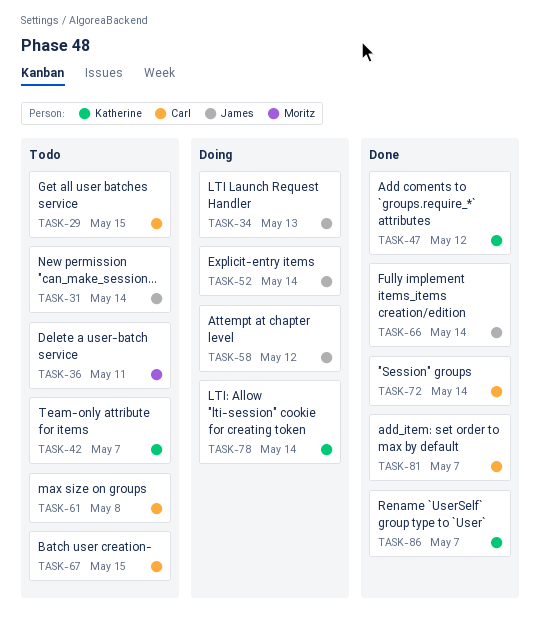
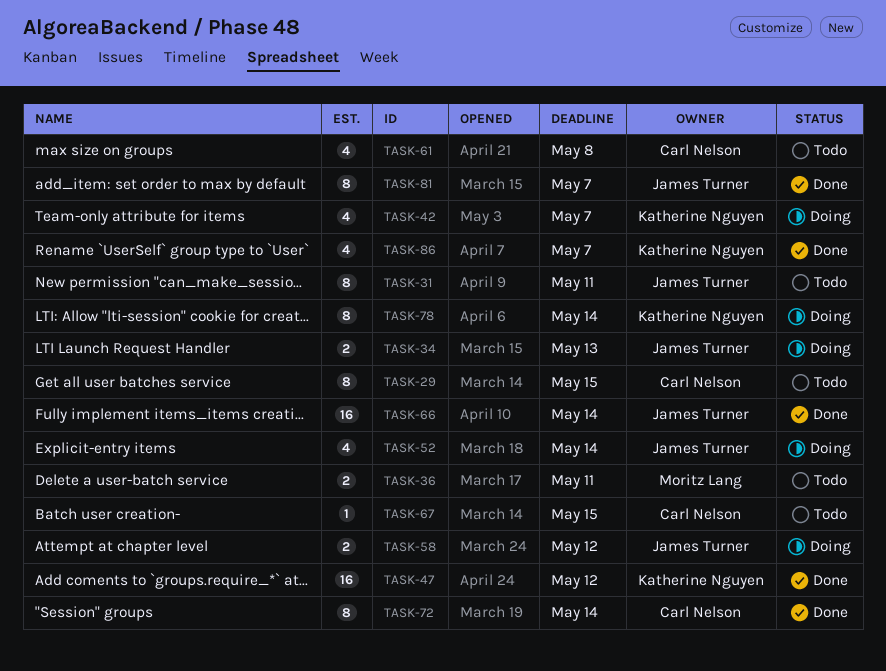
TASK-31, due: May 14 -> May 11
TASK-42, status: Todo -> Doing
TASK-81, owner: Carl Nelson -> James Turner

